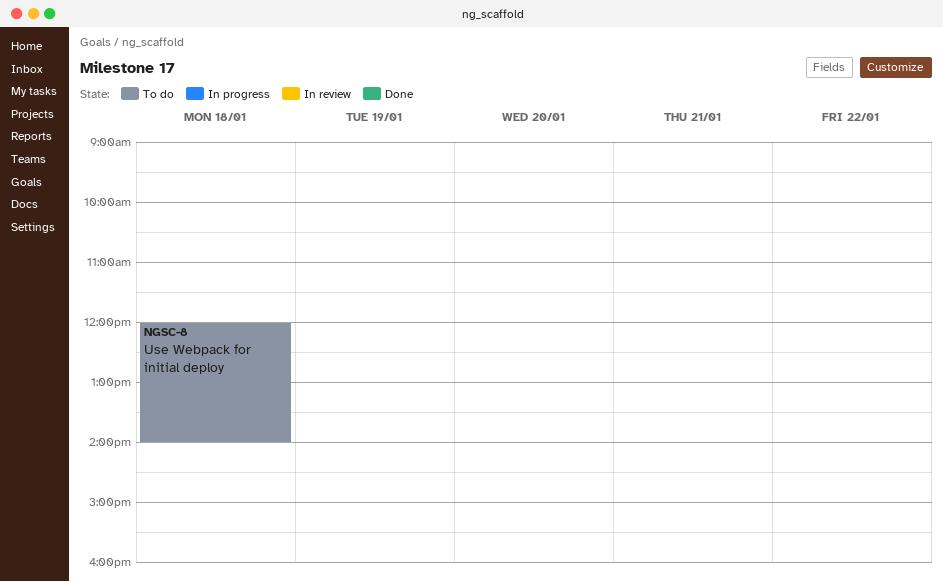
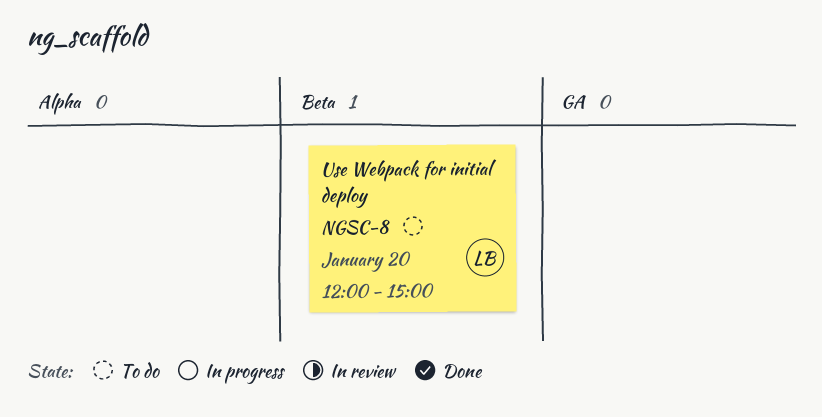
NGSC-8, day: Jan 18 -> Jan 20
NGSC-8, ends: 14:00 -> 15:00

